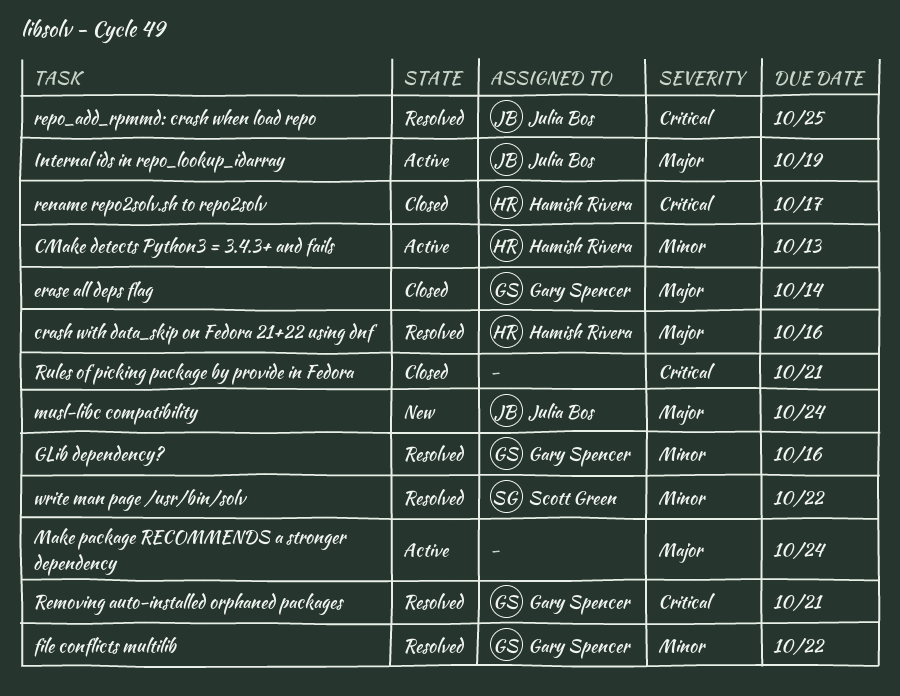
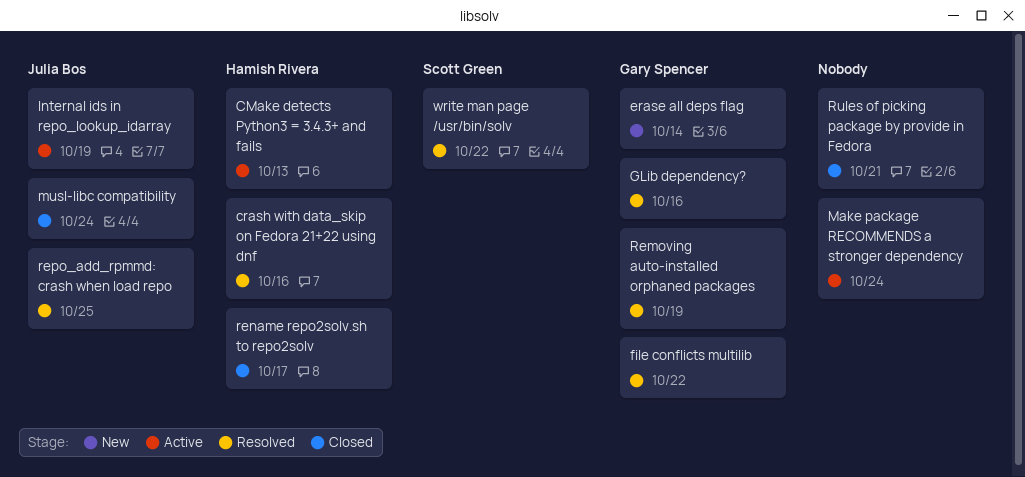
erase all deps flag, status: Closed -> New
musl-libc compatibility, status: New -> Closed
Removing auto-installed orphaned packages, due: Oct 21 -> Oct 19

